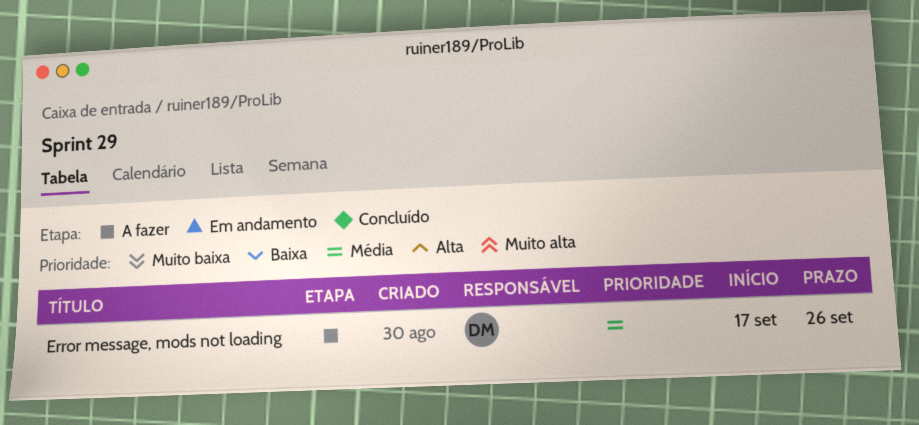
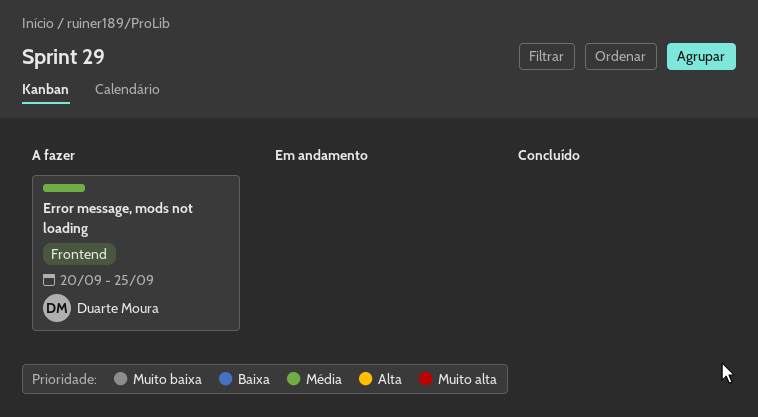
Error message, mods not loading, start: Sep 17 -> Sep 20
Error message, mods not loading, due: Sep 26 -> Sep 25

